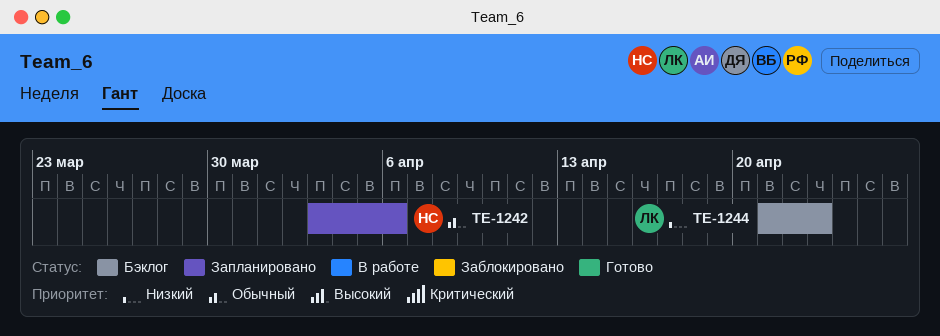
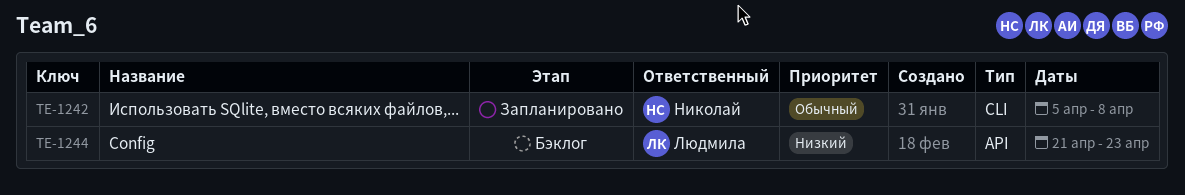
TE-1242, start: Apr 3 -> Apr 5
TE-1242, due: Apr 6 -> Apr 8

